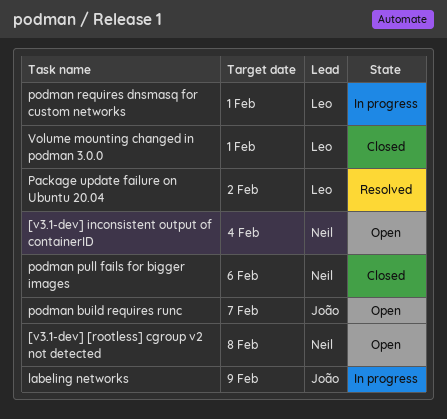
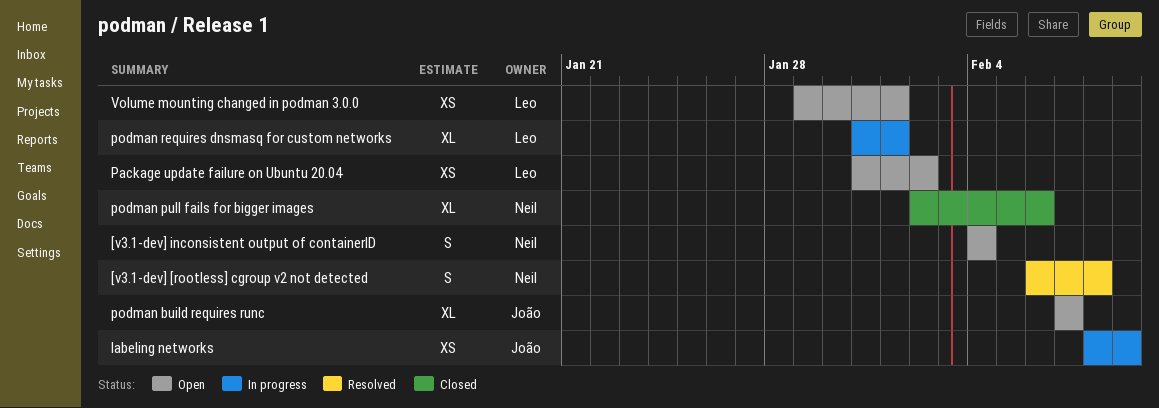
[v3.1-dev] [rootless] cgroup v2 not detected, status: Open -> Resolved
Package update failure on Ubuntu 20.04, status: Resolved -> Open
Volume mounting changed in podman 3.0.0, status: Closed -> Open

